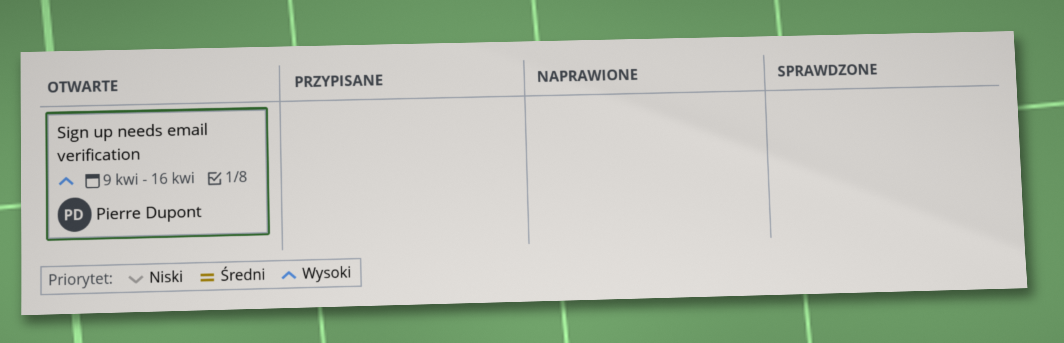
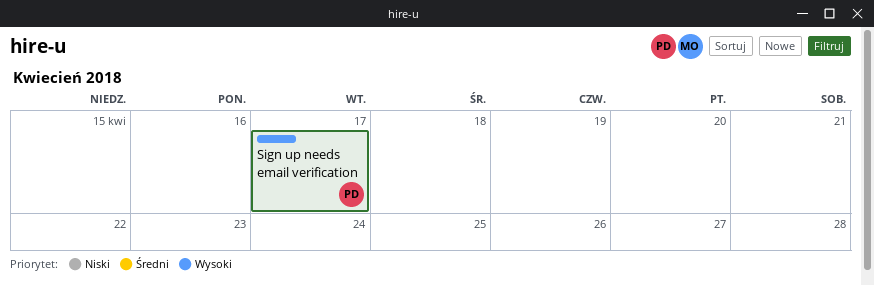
Sign up needs email verification, due: Apr 16 -> Apr 17

